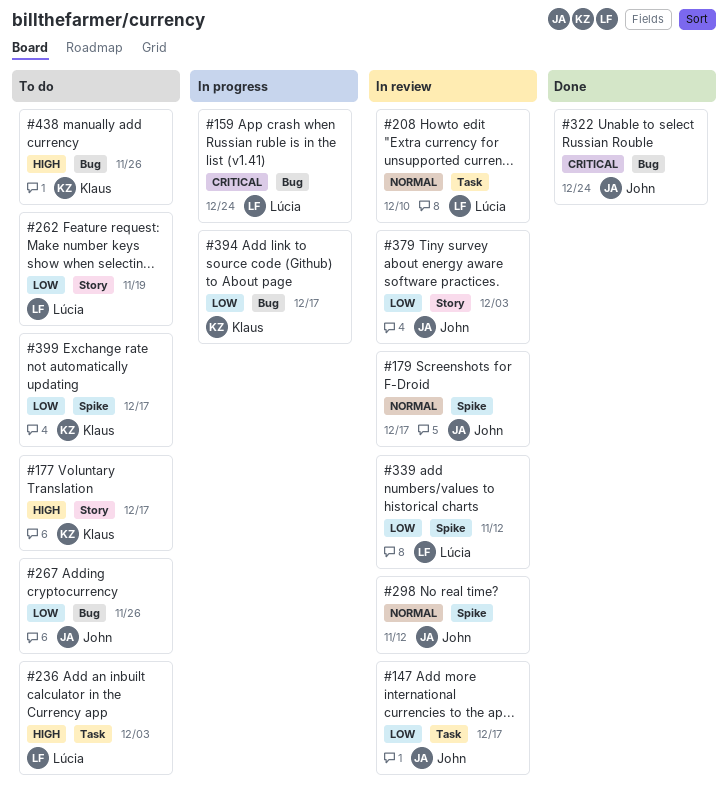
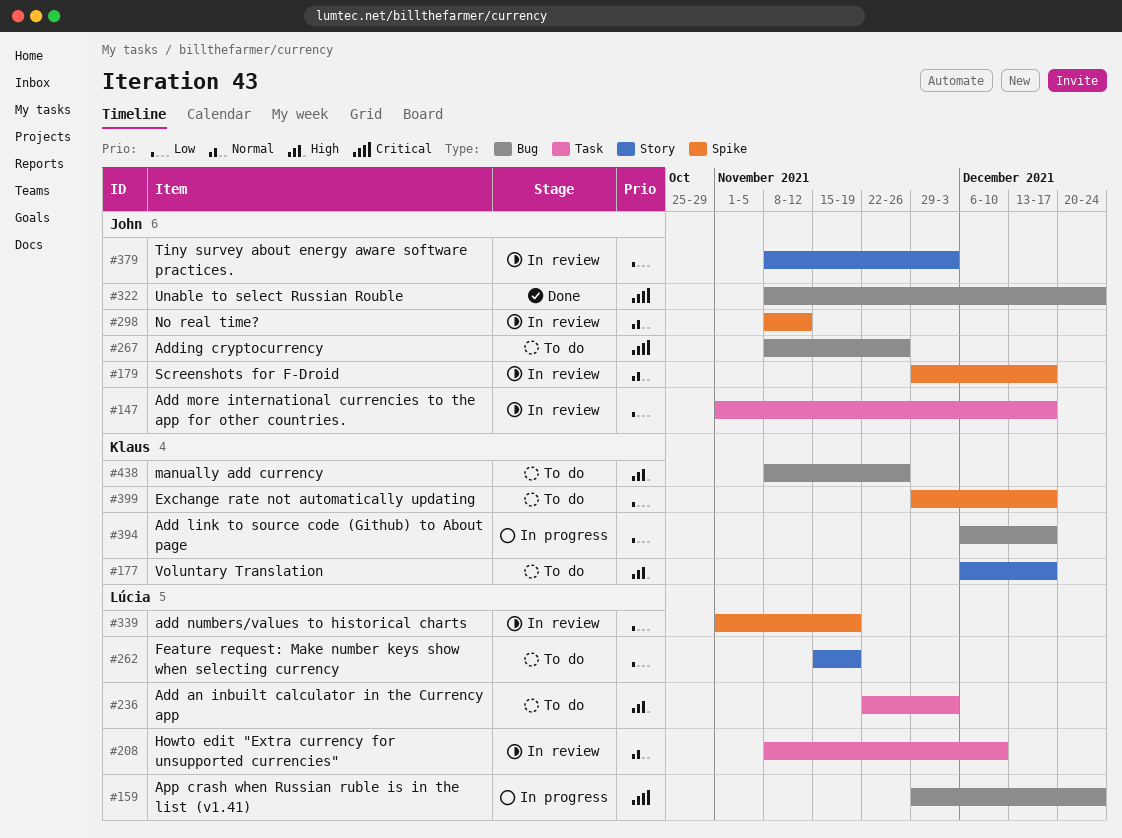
#267, priority: Low -> Critical
#339, due: Nov 12 -> Nov 19

